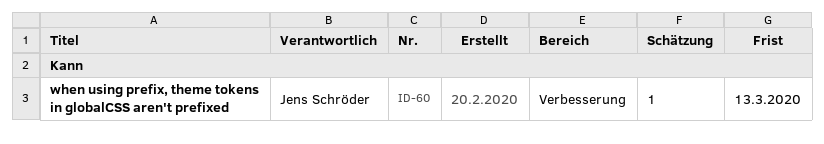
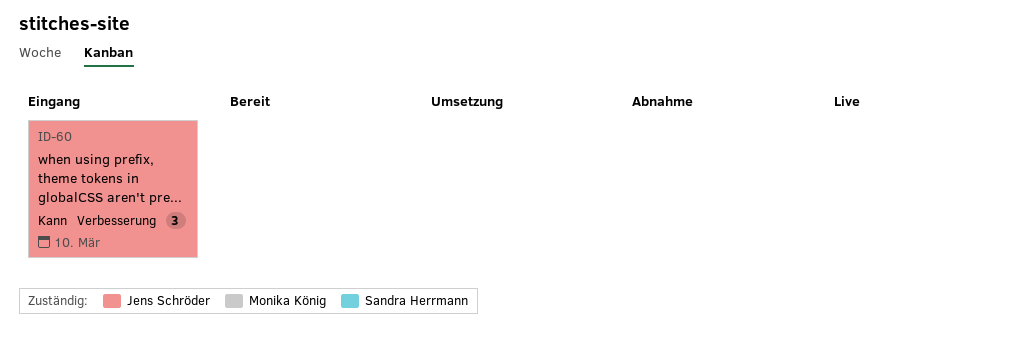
ID-60, estimate: 1 -> 3
ID-60, due: Mar 13 -> Mar 10

